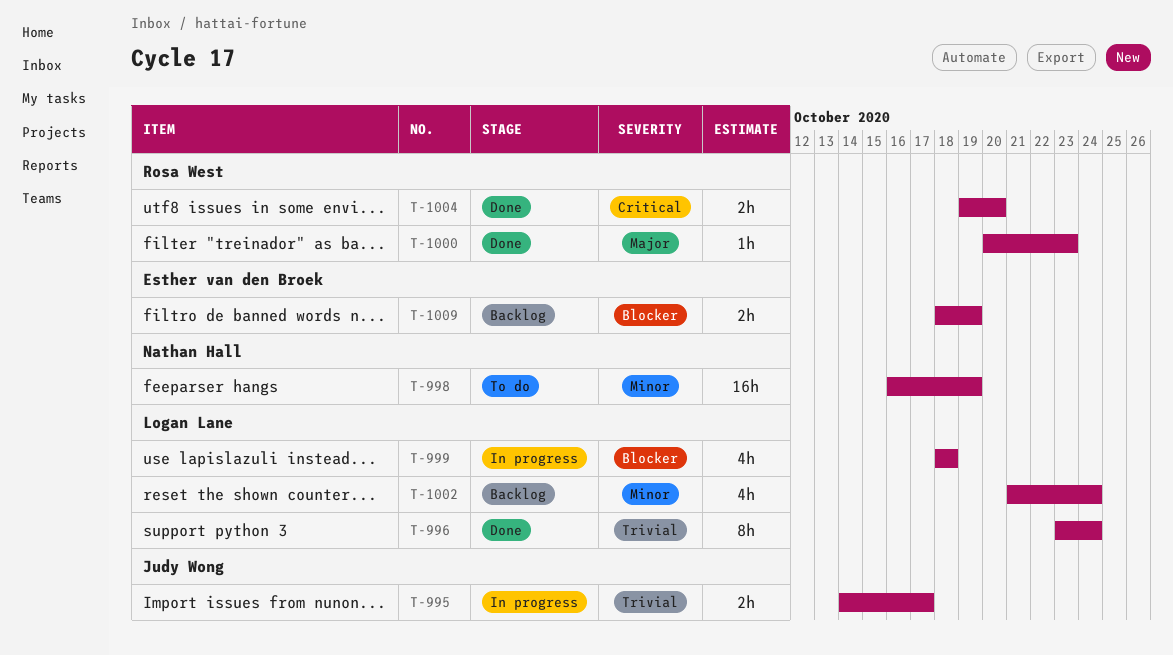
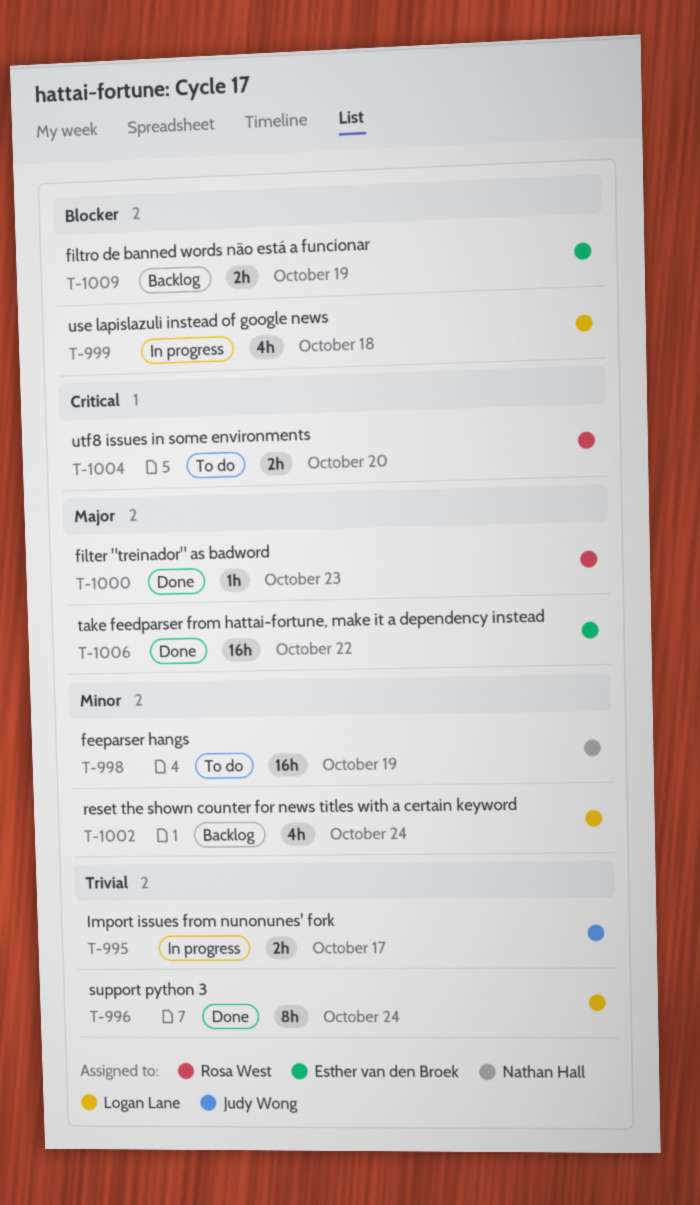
T-1004, status: Done -> To do
T-1006: none -> present

